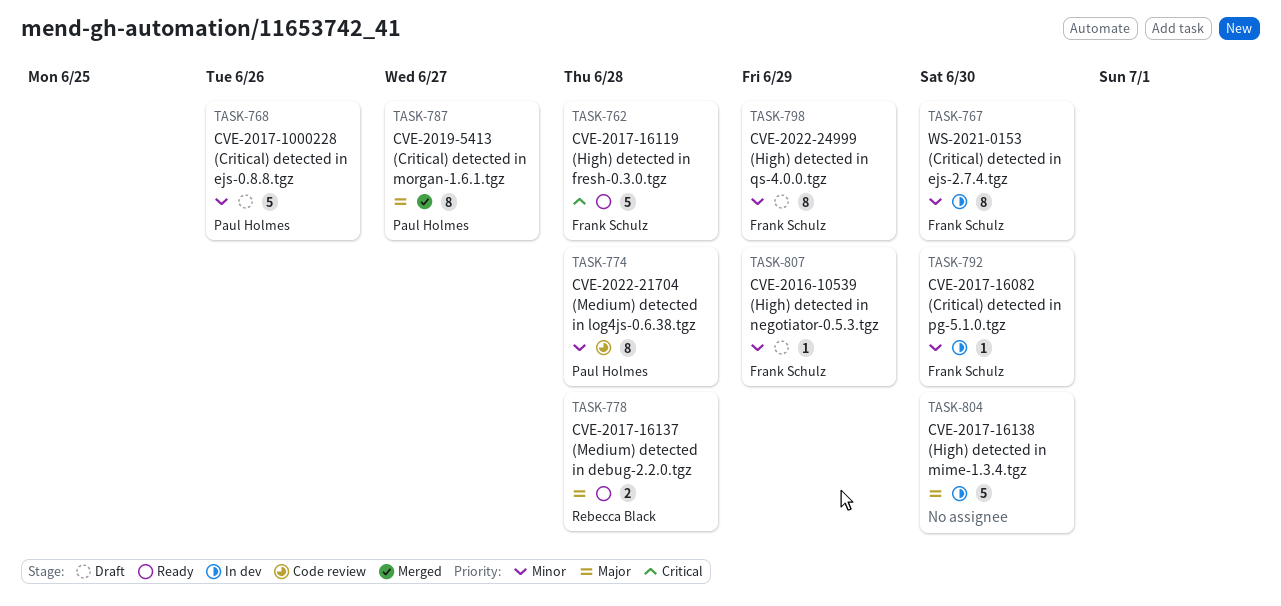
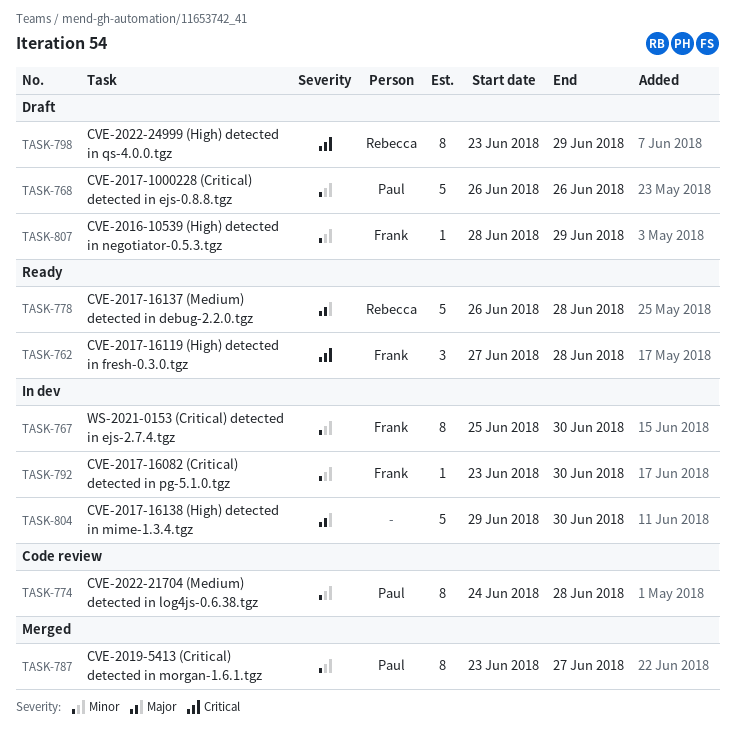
TASK-762, estimate: 5 -> 3
TASK-778, estimate: 2 -> 5
TASK-787, priority: Major -> Minor
TASK-798, owner: Frank Schulz -> Rebecca Black
TASK-798, priority: Minor -> Critical

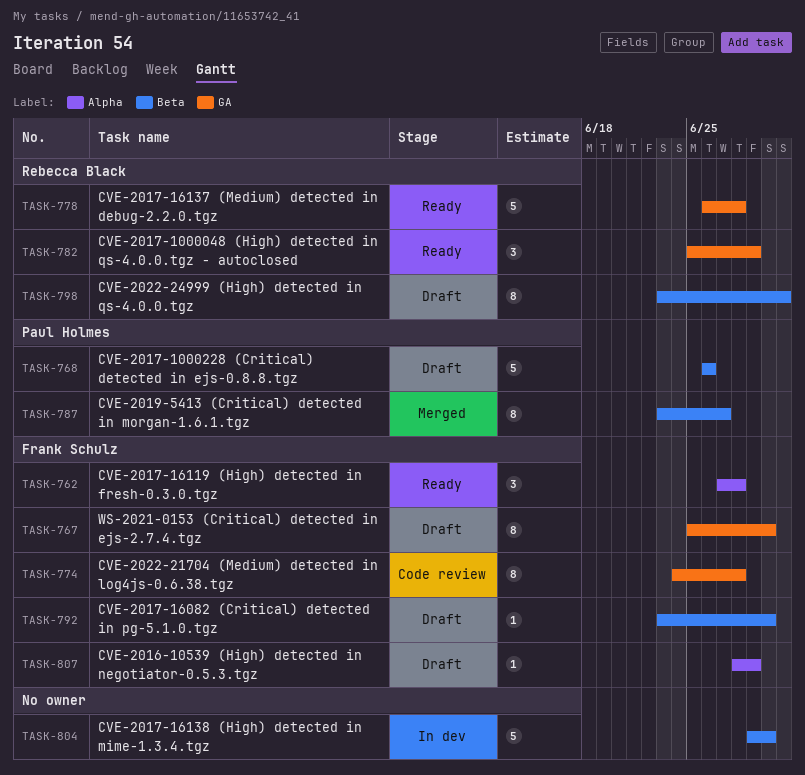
TASK-767, status: In dev -> Draft
TASK-774, owner: Paul Holmes -> Frank Schulz
TASK-782: none -> present
TASK-792, status: In dev -> Draft
TASK-798, due: Jun 29 -> Jul 1

